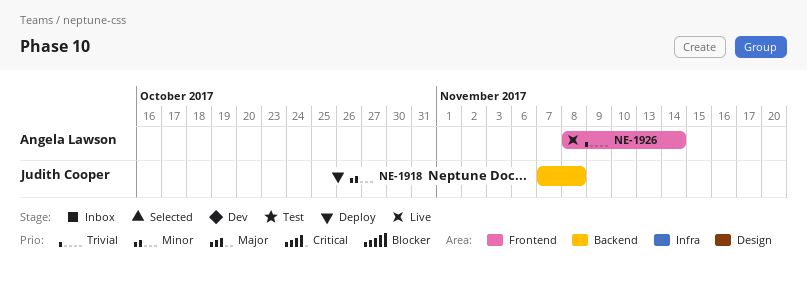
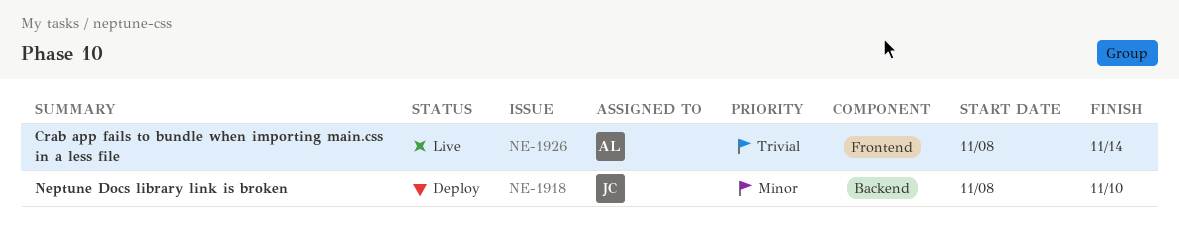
NE-1918, start: Nov 7 -> Nov 8
NE-1918, due: Nov 8 -> Nov 10

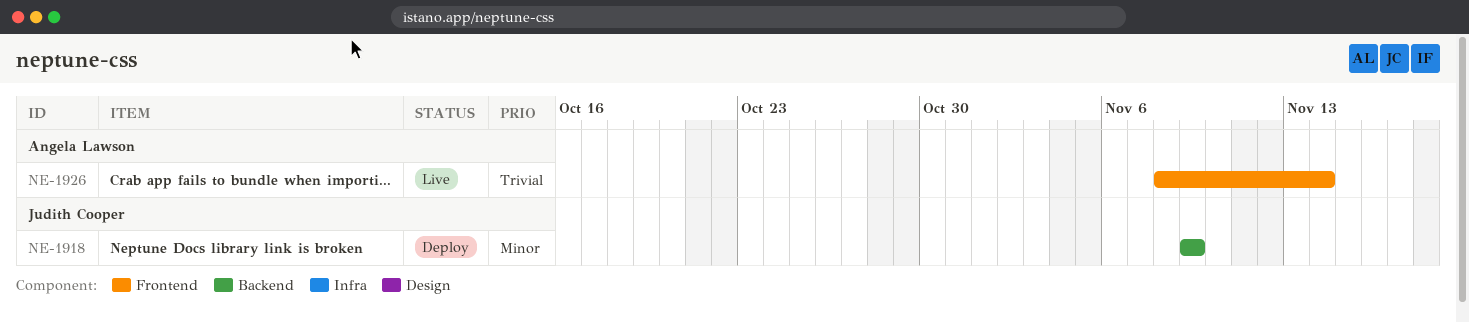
NE-1918, start: Nov 8 -> Nov 9
NE-1918, due: Nov 10 -> Nov 9

